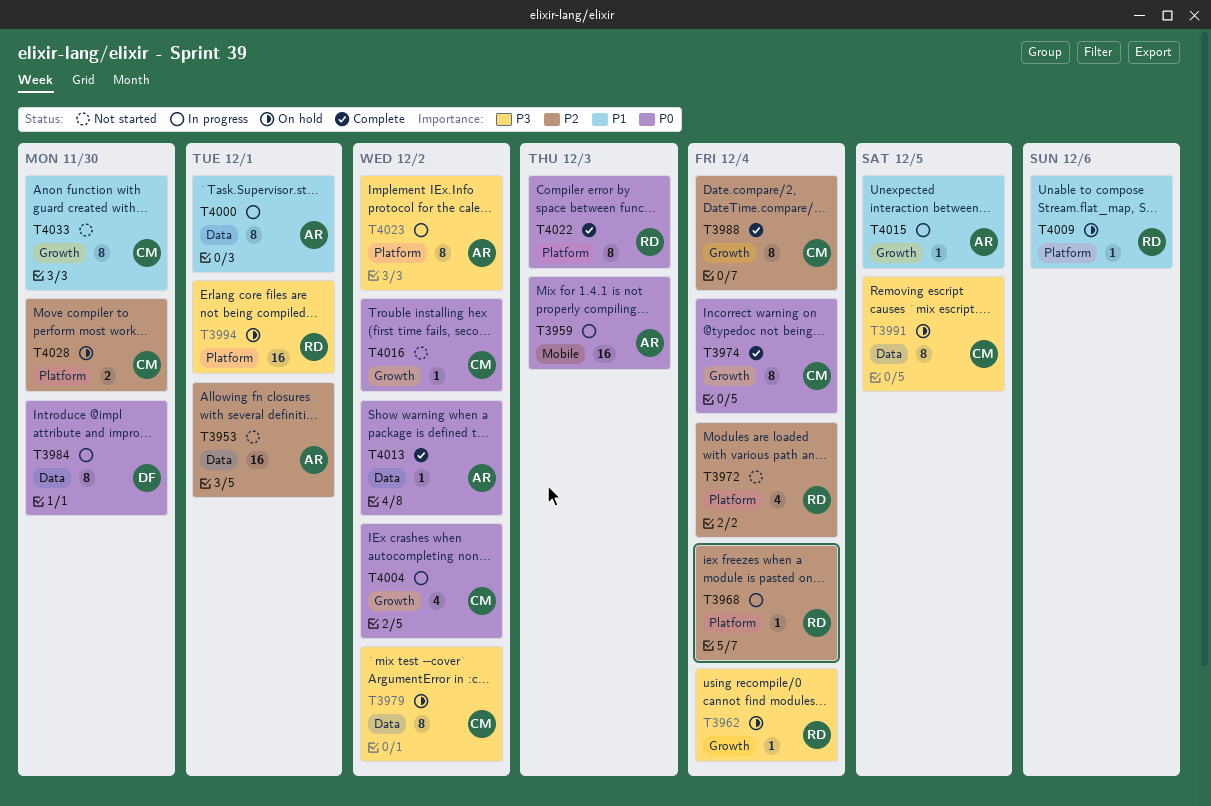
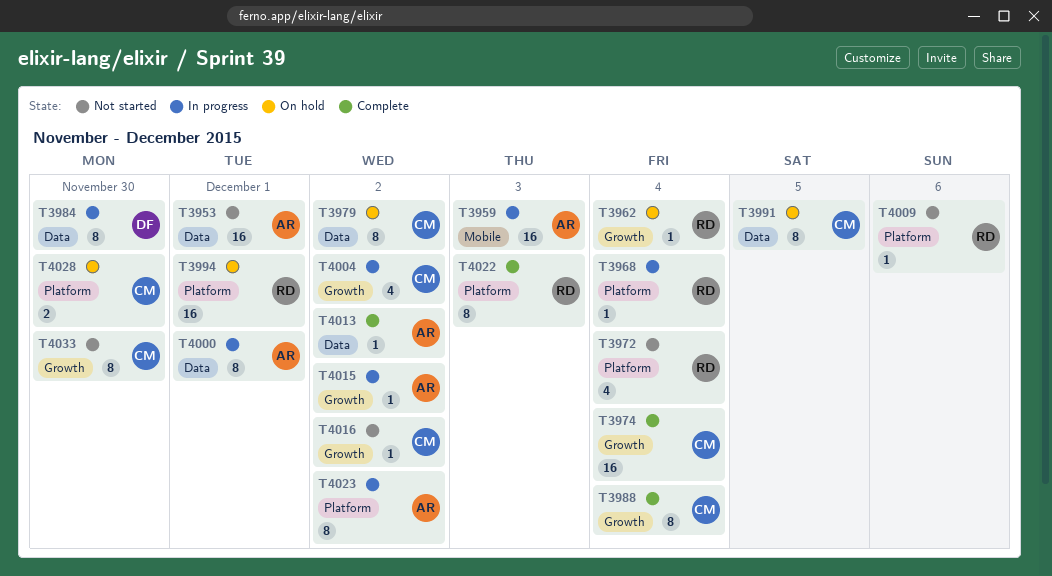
T3974, estimate: 8 -> 16
T4009, status: On hold -> Not started
T4015, due: Dec 5 -> Dec 2

